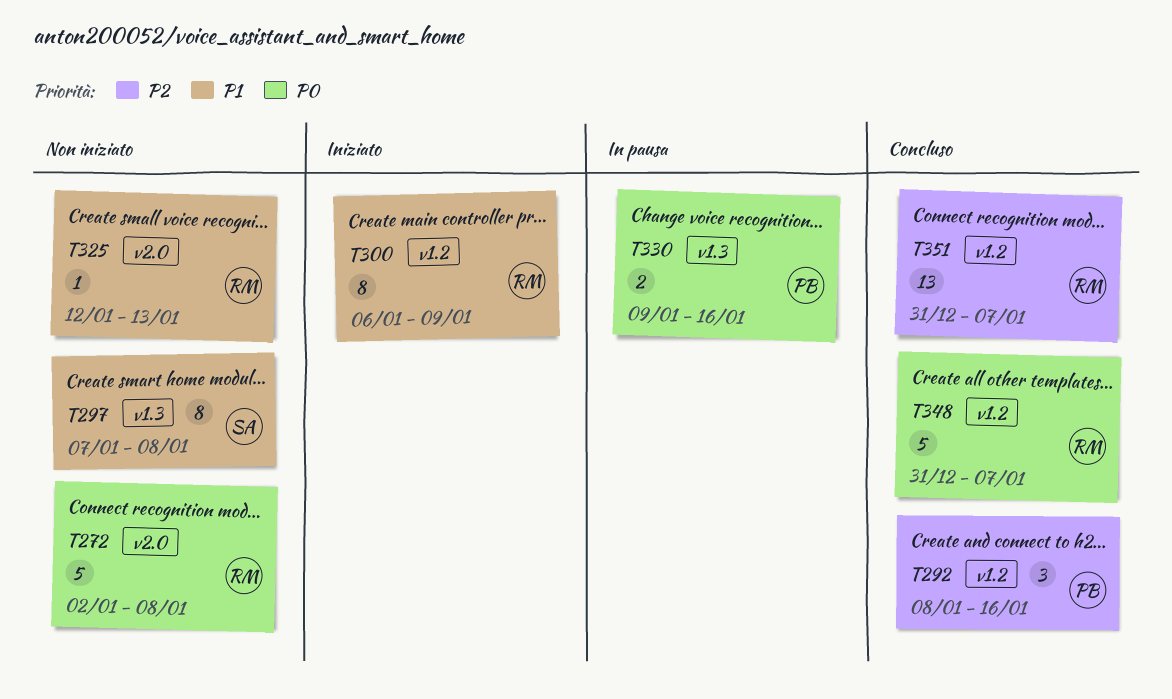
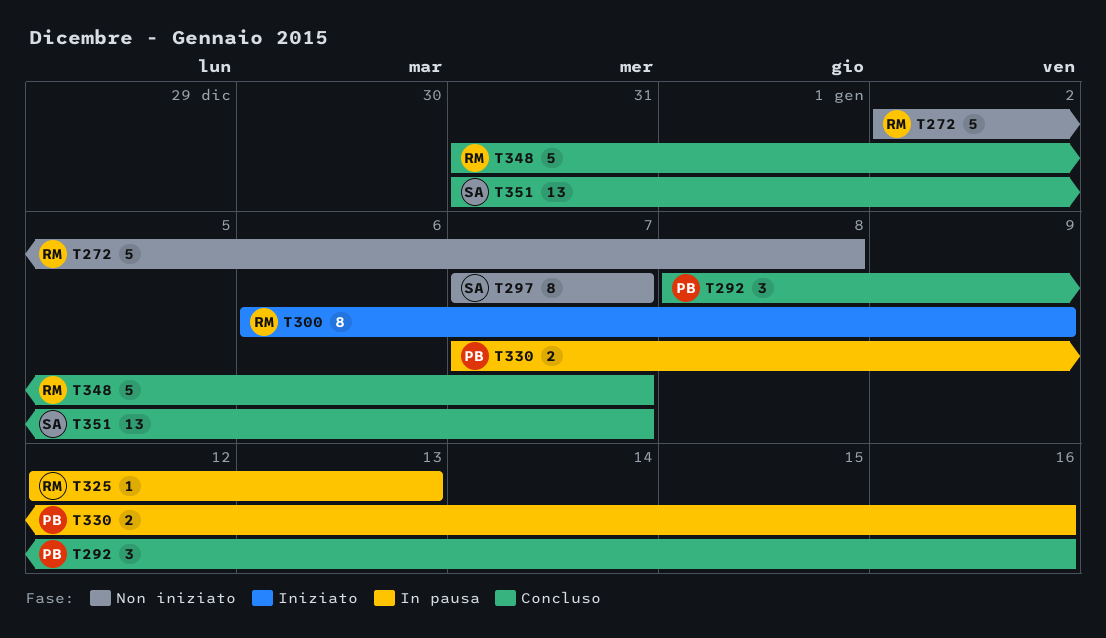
T297, due: Jan 8 -> Jan 7
T325, status: Non iniziato -> In pausa
T330, start: Jan 9 -> Jan 7
T351, owner: RM -> SA

